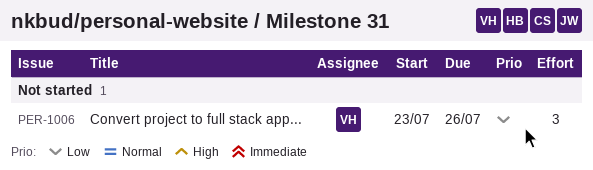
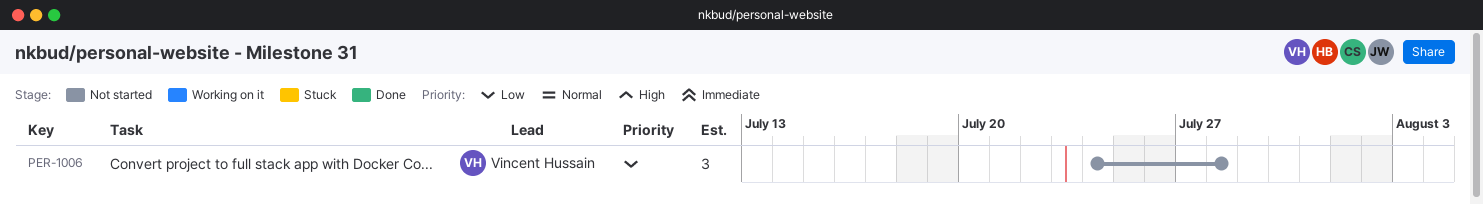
PER-1006, start: Jul 23 -> Jul 24
PER-1006, due: Jul 26 -> Jul 28

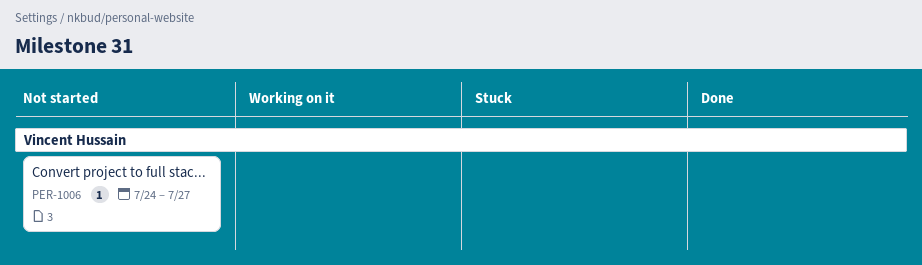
PER-1006, estimate: 3 -> 1
PER-1006, due: Jul 28 -> Jul 27

